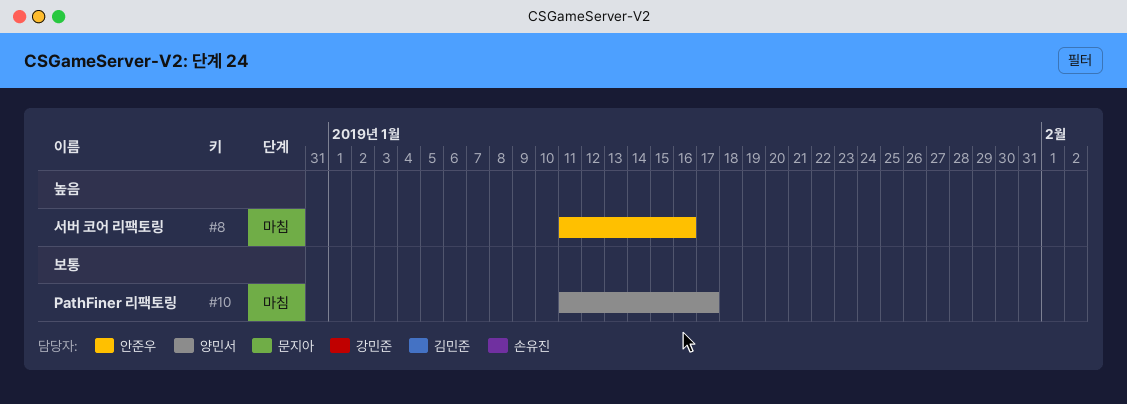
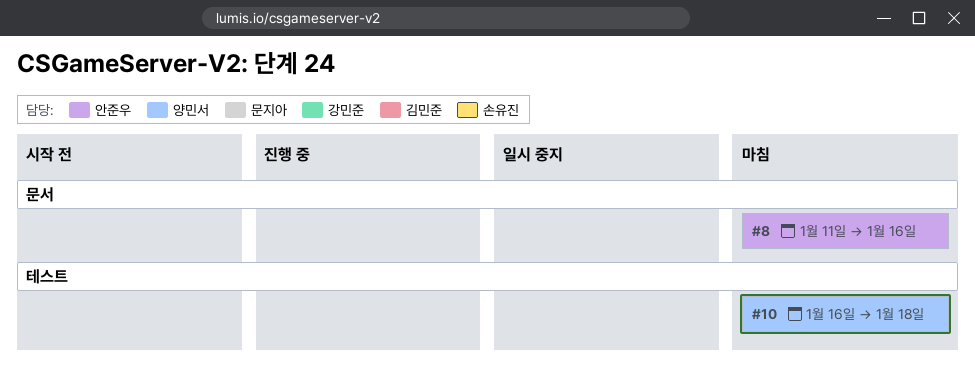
#10, start: Jan 11 -> Jan 16
#10, due: Jan 17 -> Jan 18

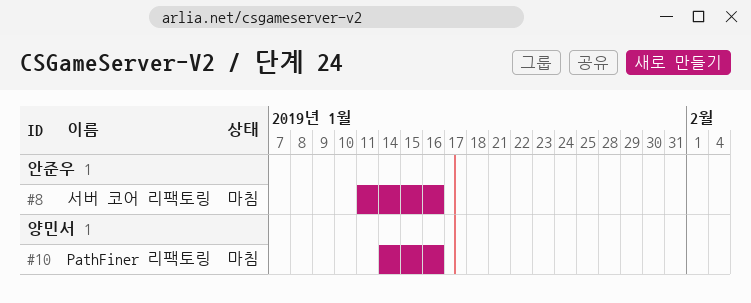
#10, start: Jan 16 -> Jan 14
#10, due: Jan 18 -> Jan 16

